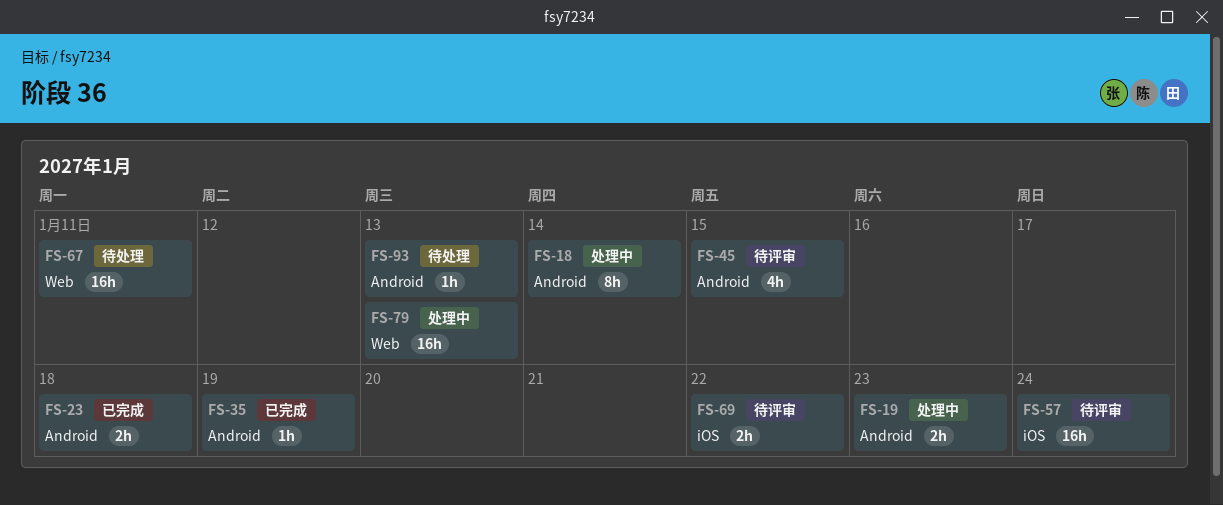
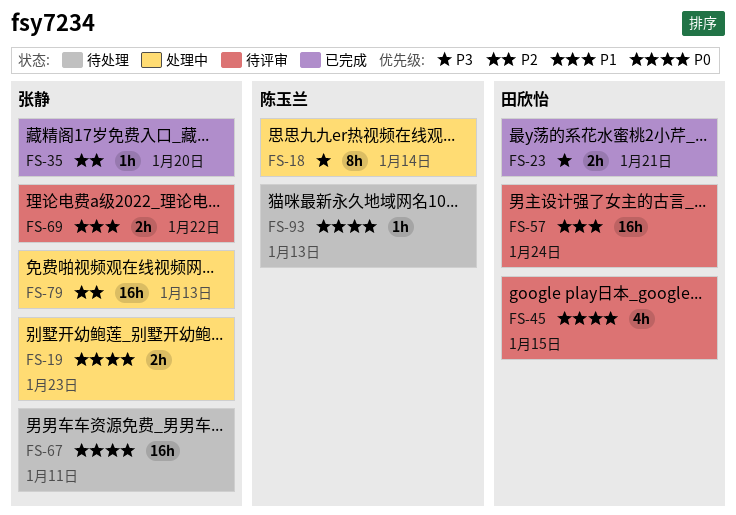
FS-23, due: Jan 18 -> Jan 21
FS-35, due: Jan 19 -> Jan 20

